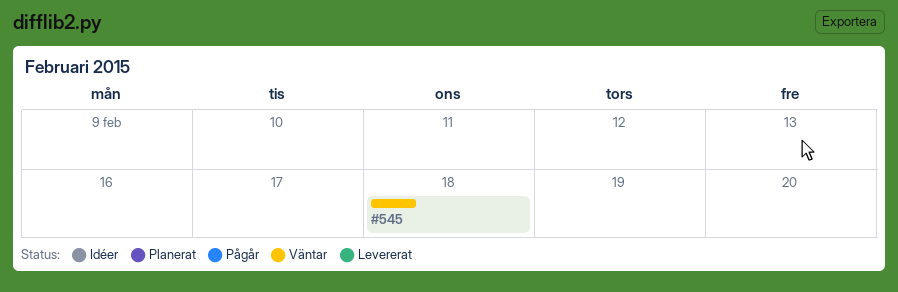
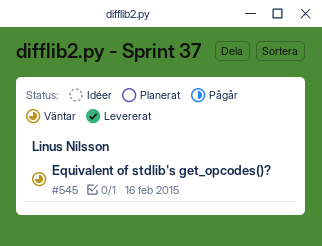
#545, due: Feb 18 -> Feb 16

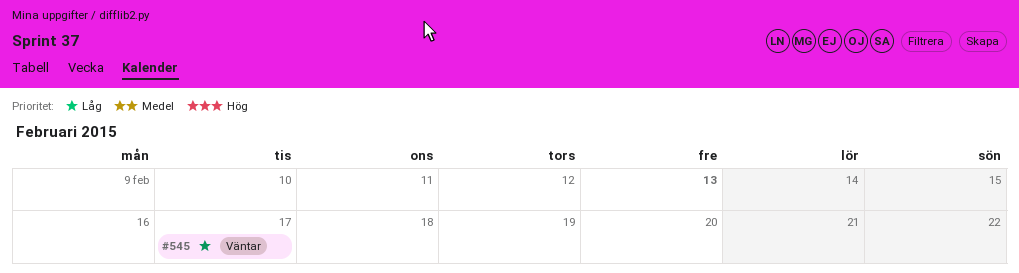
#545, due: Feb 16 -> Feb 17

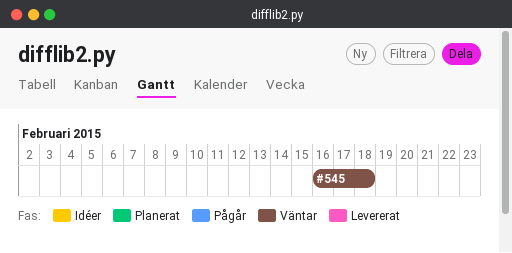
#545, due: Feb 17 -> Feb 18

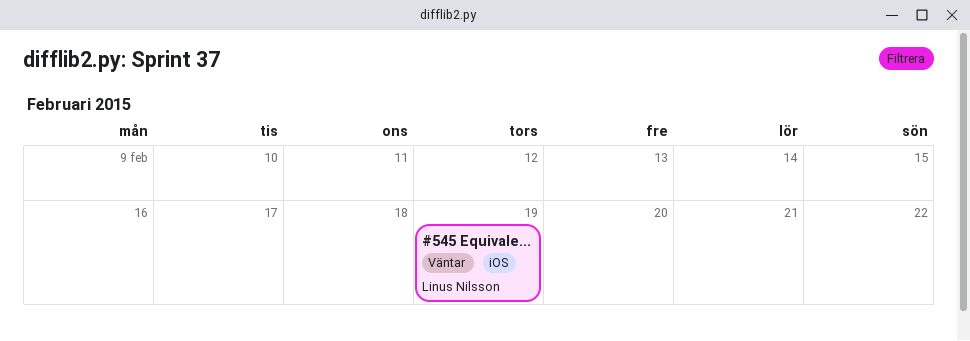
#545, due: Feb 18 -> Feb 19

